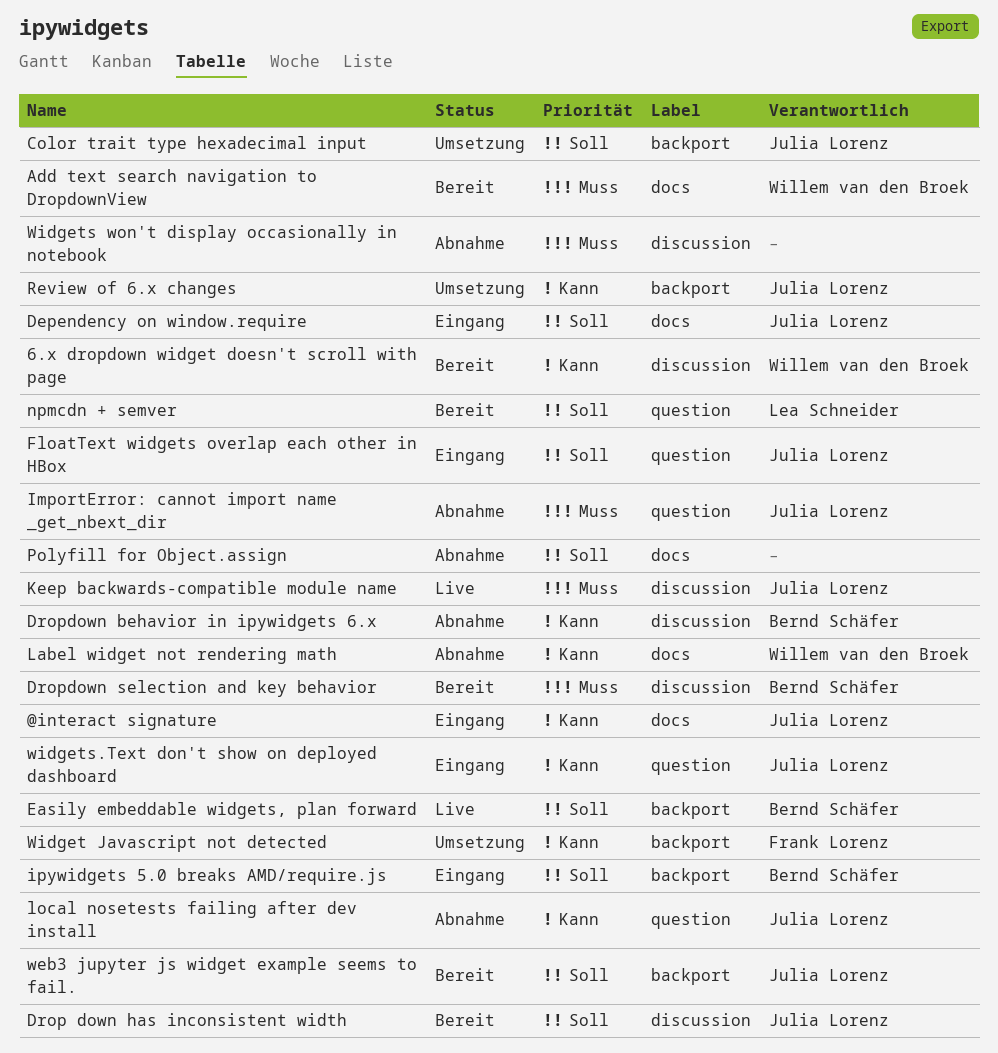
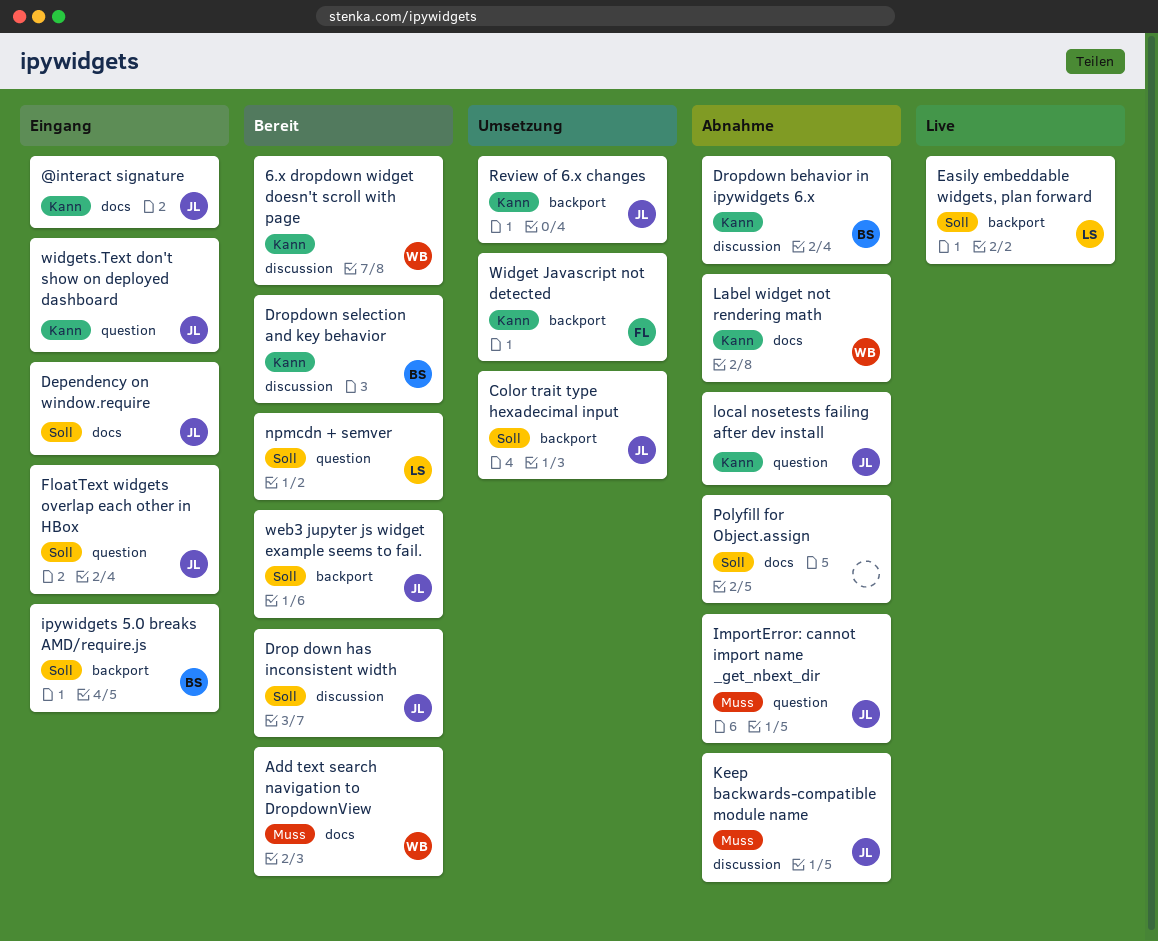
Dropdown selection and key behavior, priority: Muss -> Kann
Easily embeddable widgets, plan forward, owner: Bernd Schäfer -> Lea Schneider
Keep backwards-compatible module name, status: Live -> Abnahme
Widgets won't display occasionally in notebook: present -> none

